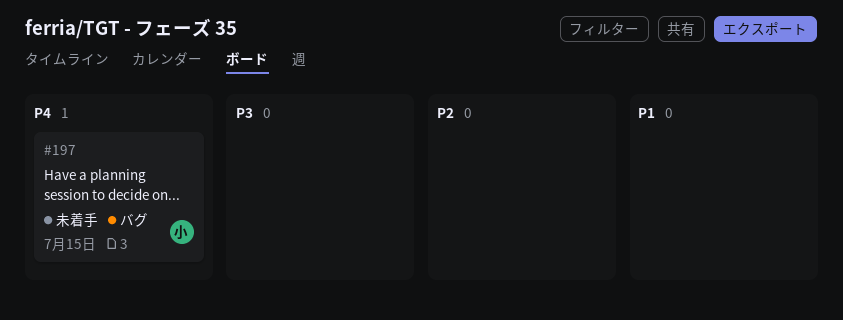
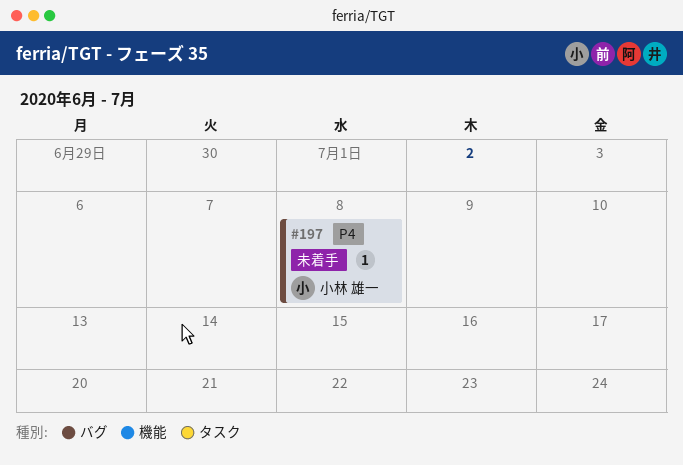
#197, due: Jul 15 -> Jul 8

